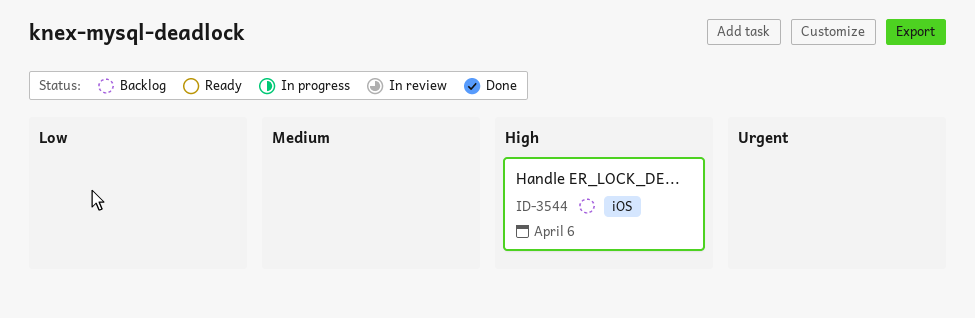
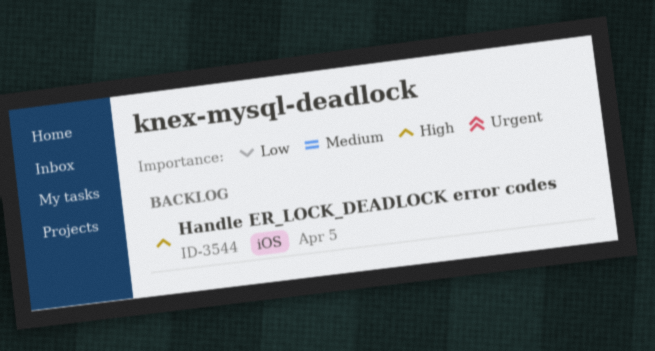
ID-3544, due: Apr 6 -> Apr 5

